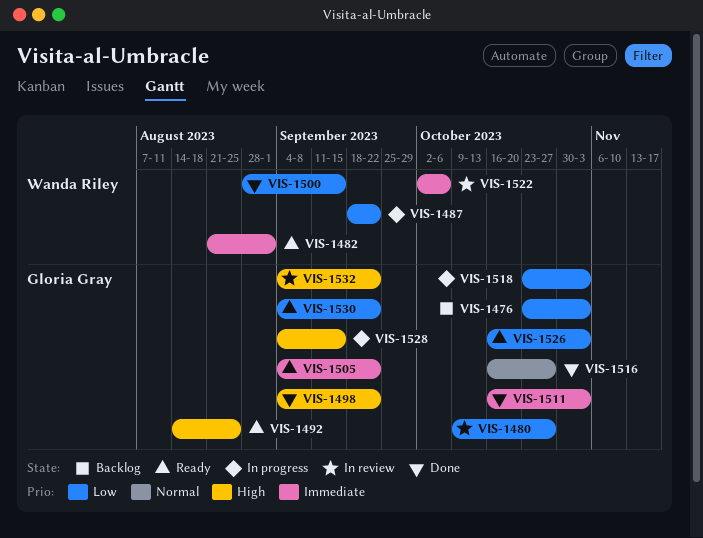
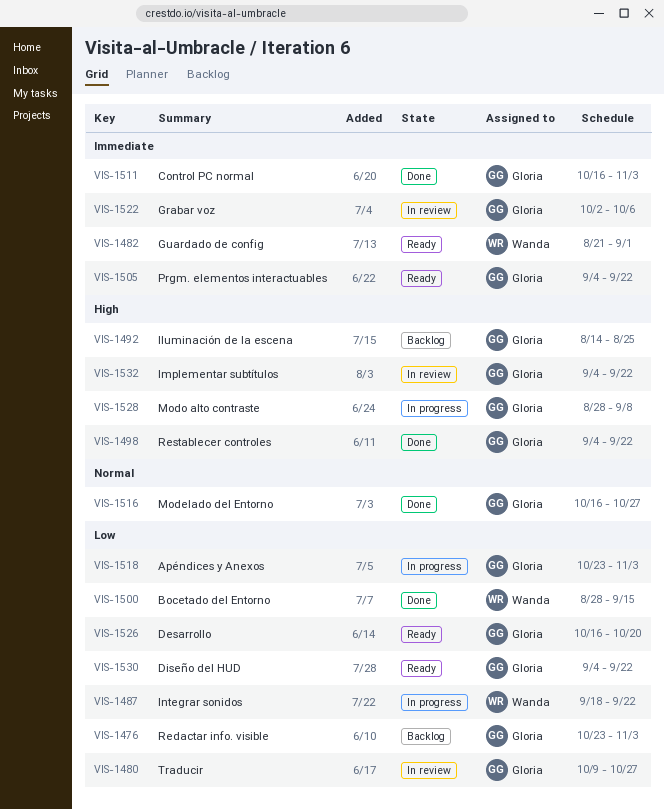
VIS-1492, status: Ready -> Backlog
VIS-1522, owner: Wanda Riley -> Gloria Gray
VIS-1526, due: Nov 3 -> Oct 20
VIS-1528, start: Sep 4 -> Aug 28
VIS-1528, due: Sep 15 -> Sep 8

